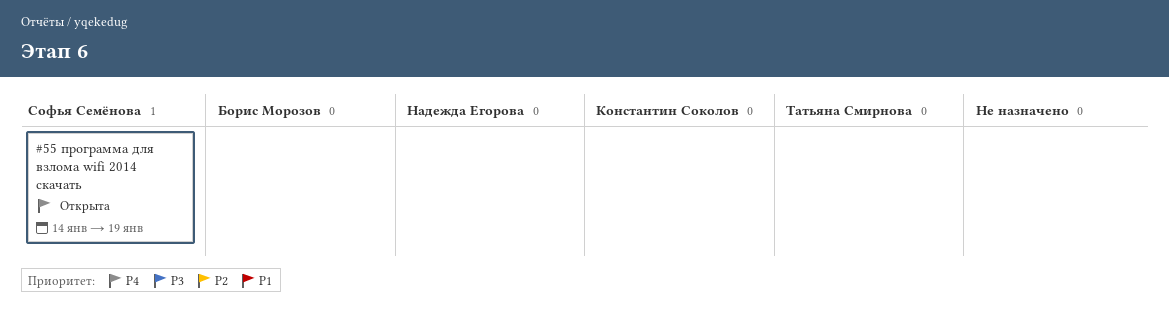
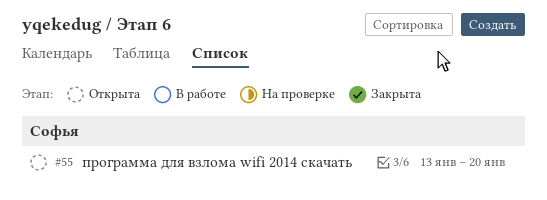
#55, start: Jan 14 -> Jan 13
#55, due: Jan 19 -> Jan 20

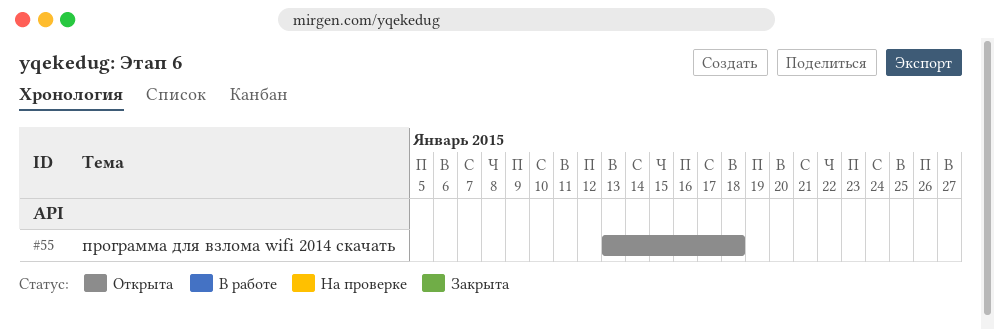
#55, due: Jan 20 -> Jan 18

